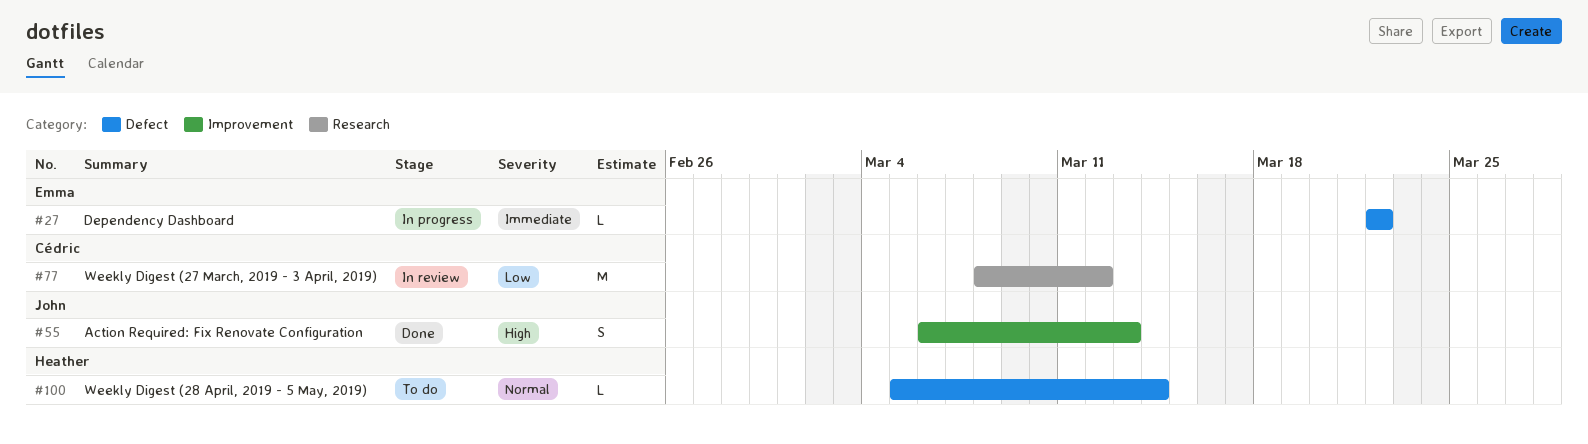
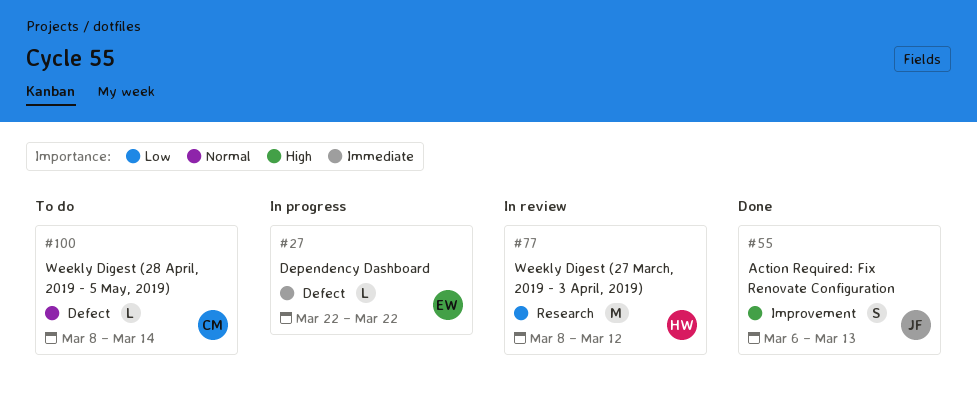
#77, owner: Cédric -> Heather
#100, owner: Heather -> Cédric
#100, start: Mar 5 -> Mar 8

